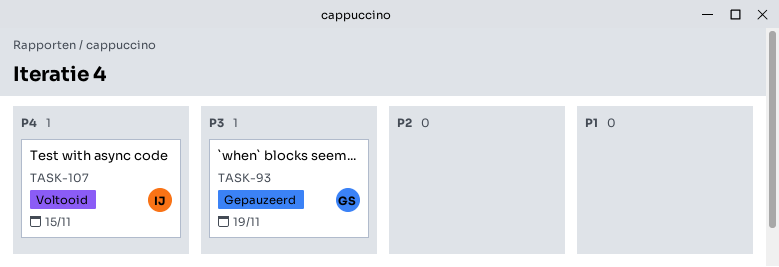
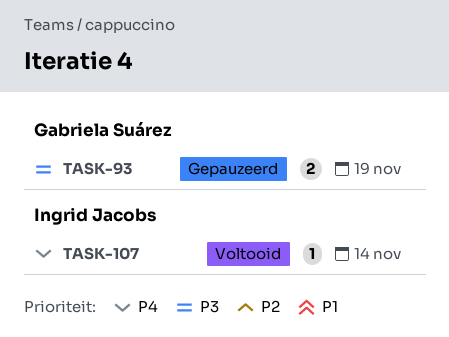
TASK-107, due: Nov 15 -> Nov 14

